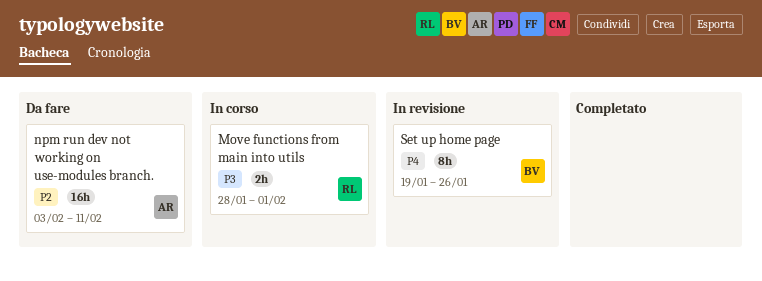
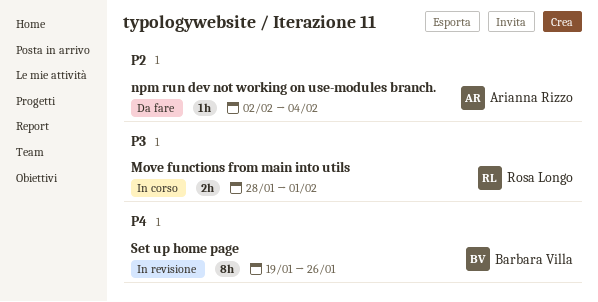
npm run dev not working on use-modules branch., estimate: 16h -> 1h
npm run dev not working on use-modules branch., start: Feb 3 -> Feb 2
npm run dev not working on use-modules branch., due: Feb 11 -> Feb 4

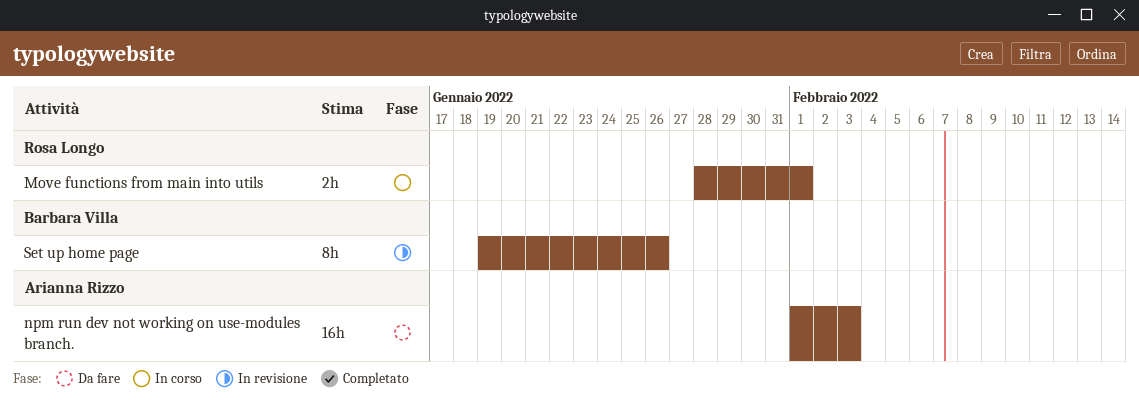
npm run dev not working on use-modules branch., estimate: 1h -> 16h
npm run dev not working on use-modules branch., start: Feb 2 -> Feb 1
npm run dev not working on use-modules branch., due: Feb 4 -> Feb 3

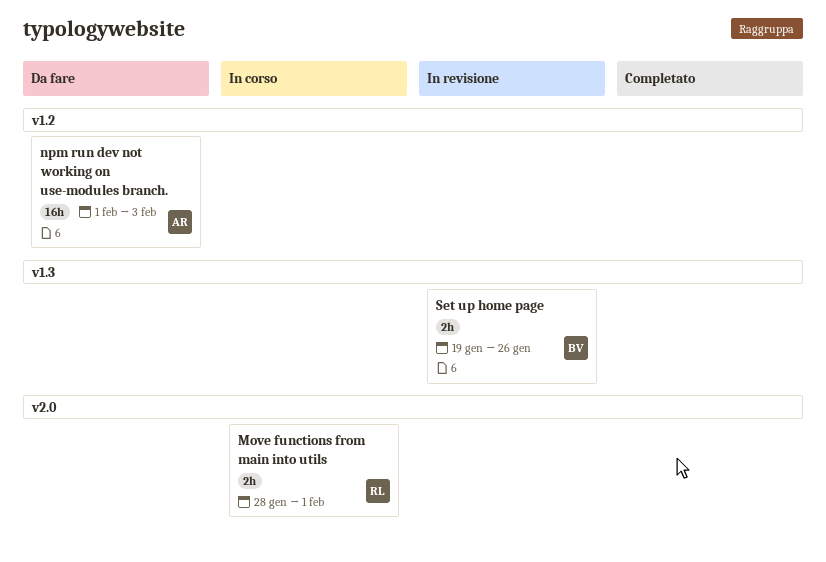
Set up home page, estimate: 8h -> 2h

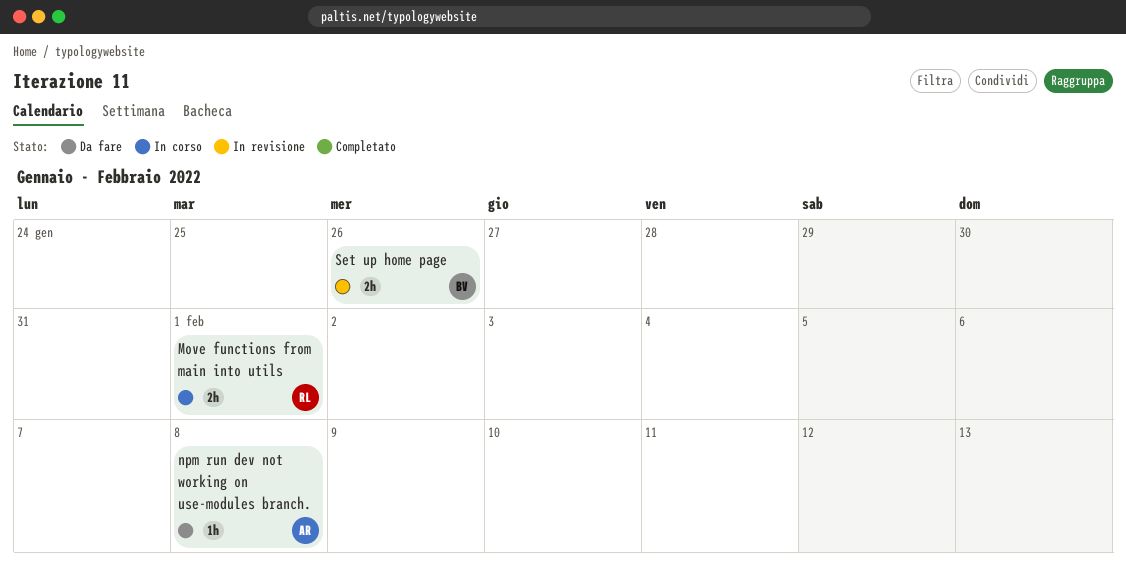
npm run dev not working on use-modules branch., estimate: 16h -> 1h
npm run dev not working on use-modules branch., due: Feb 3 -> Feb 8

